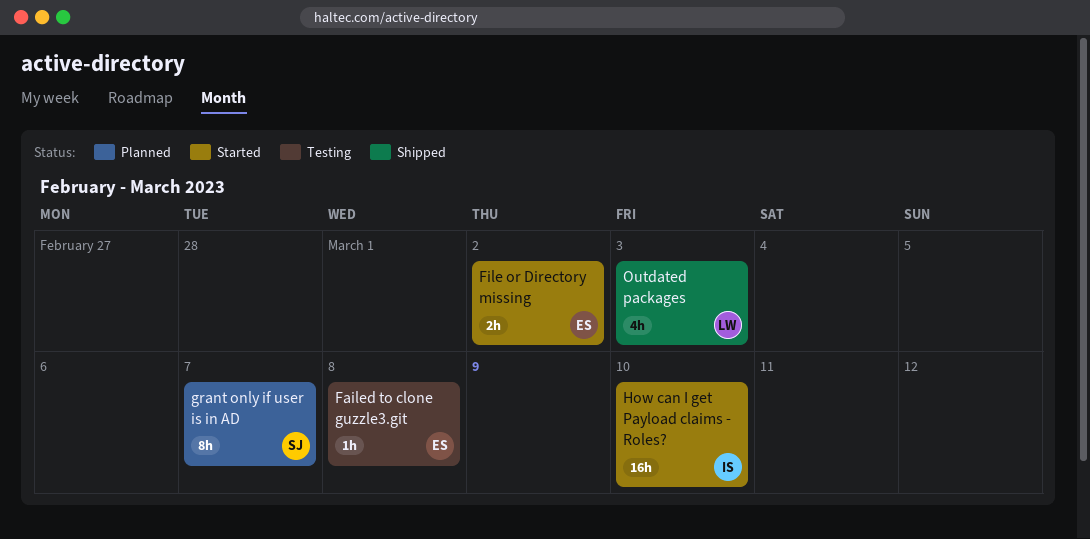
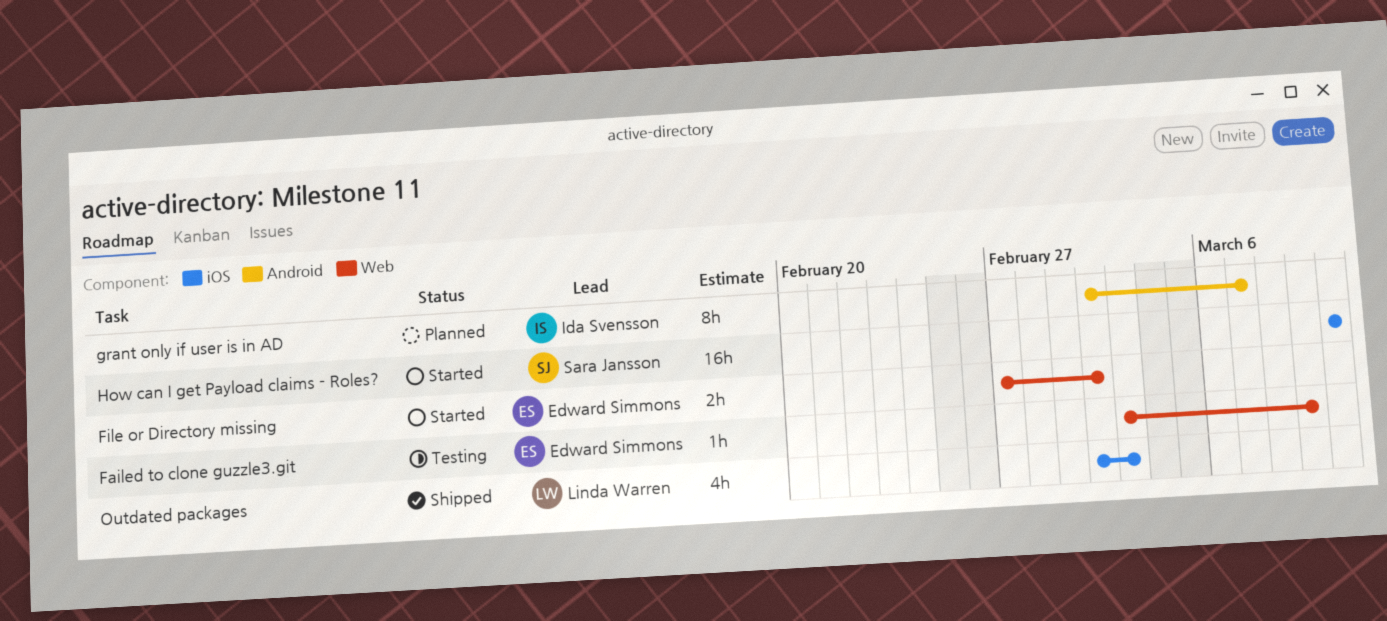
Failed to clone guzzle3.git, due: Mar 8 -> Mar 9
grant only if user is in AD, owner: Sara Jansson -> Ida Svensson
How can I get Payload claims - Roles?, owner: Ida Svensson -> Sara Jansson

